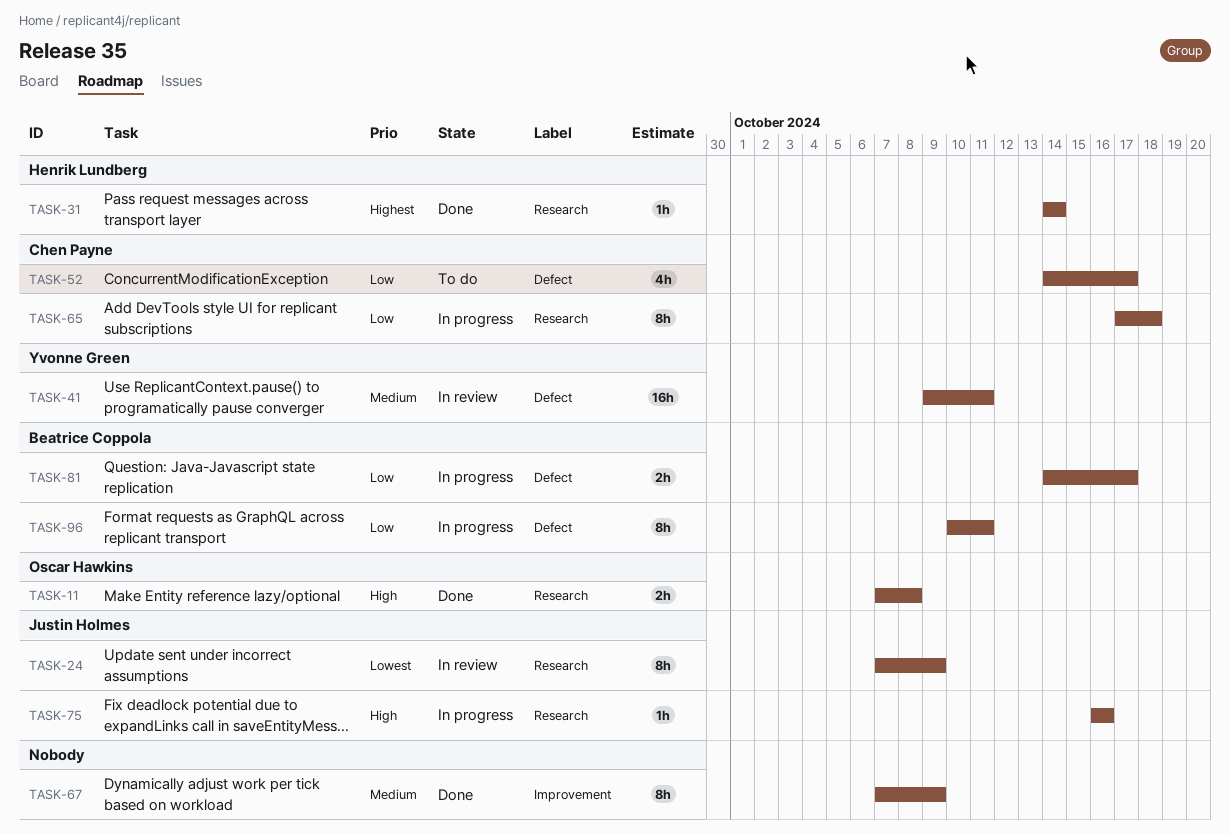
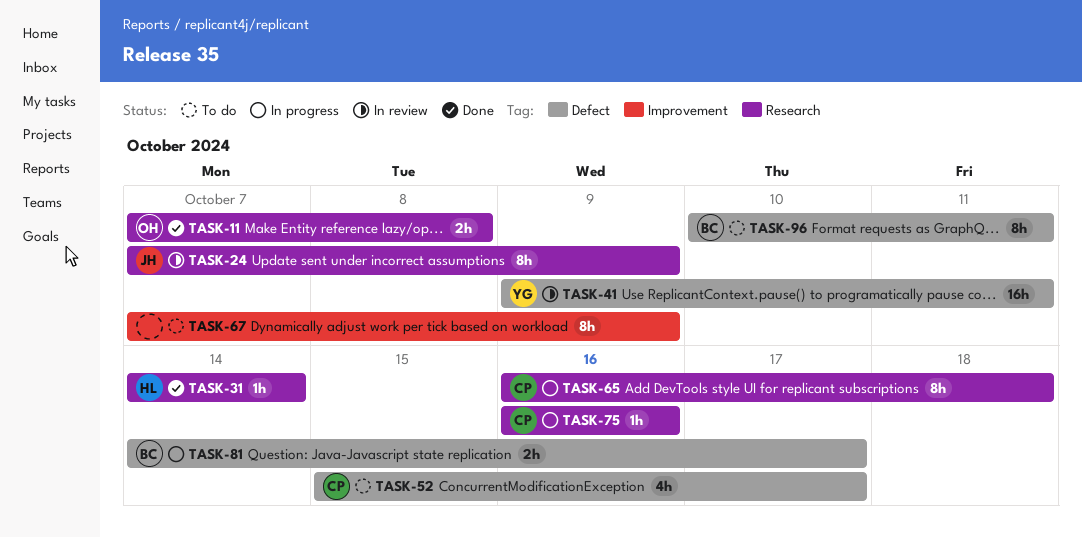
TASK-52, start: Oct 14 -> Oct 15
TASK-65, start: Oct 17 -> Oct 16
TASK-67, status: Done -> To do
TASK-75, owner: Justin Holmes -> Chen Payne
TASK-96, status: In progress -> To do

